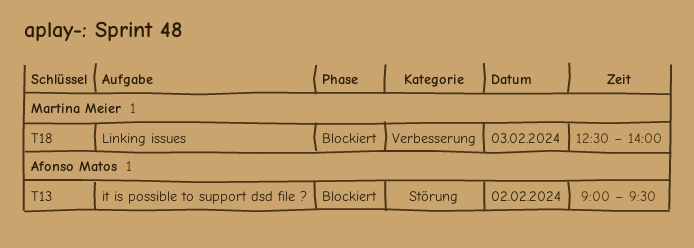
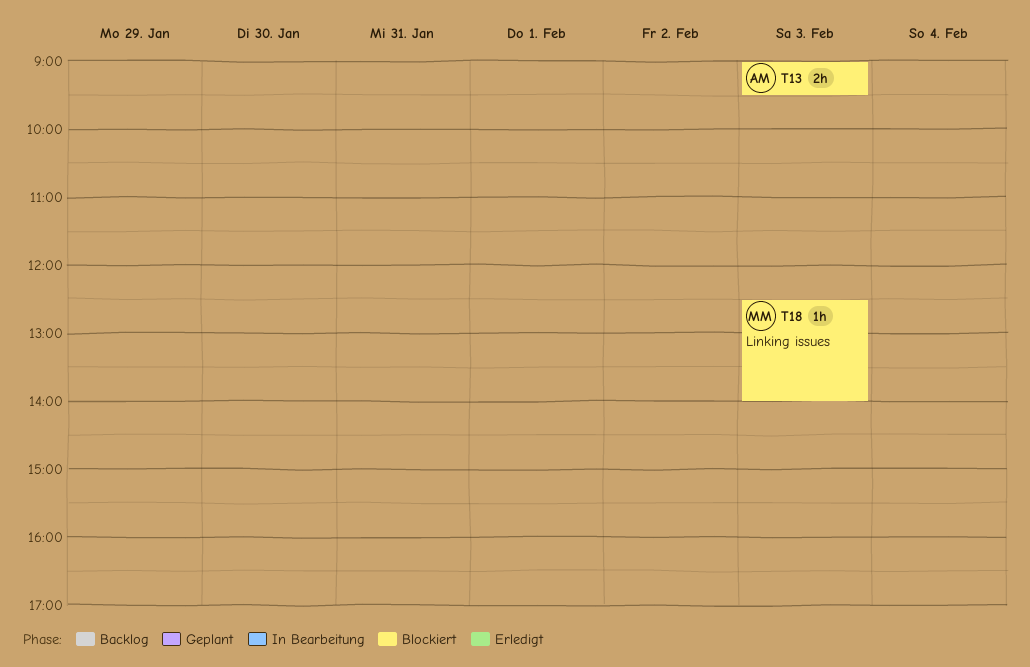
T13, day: Feb 2 -> Feb 3

